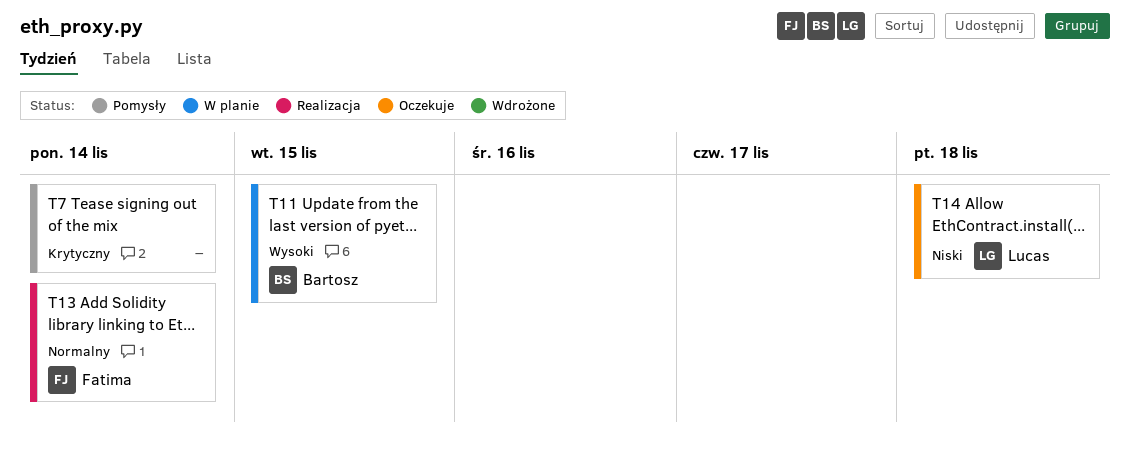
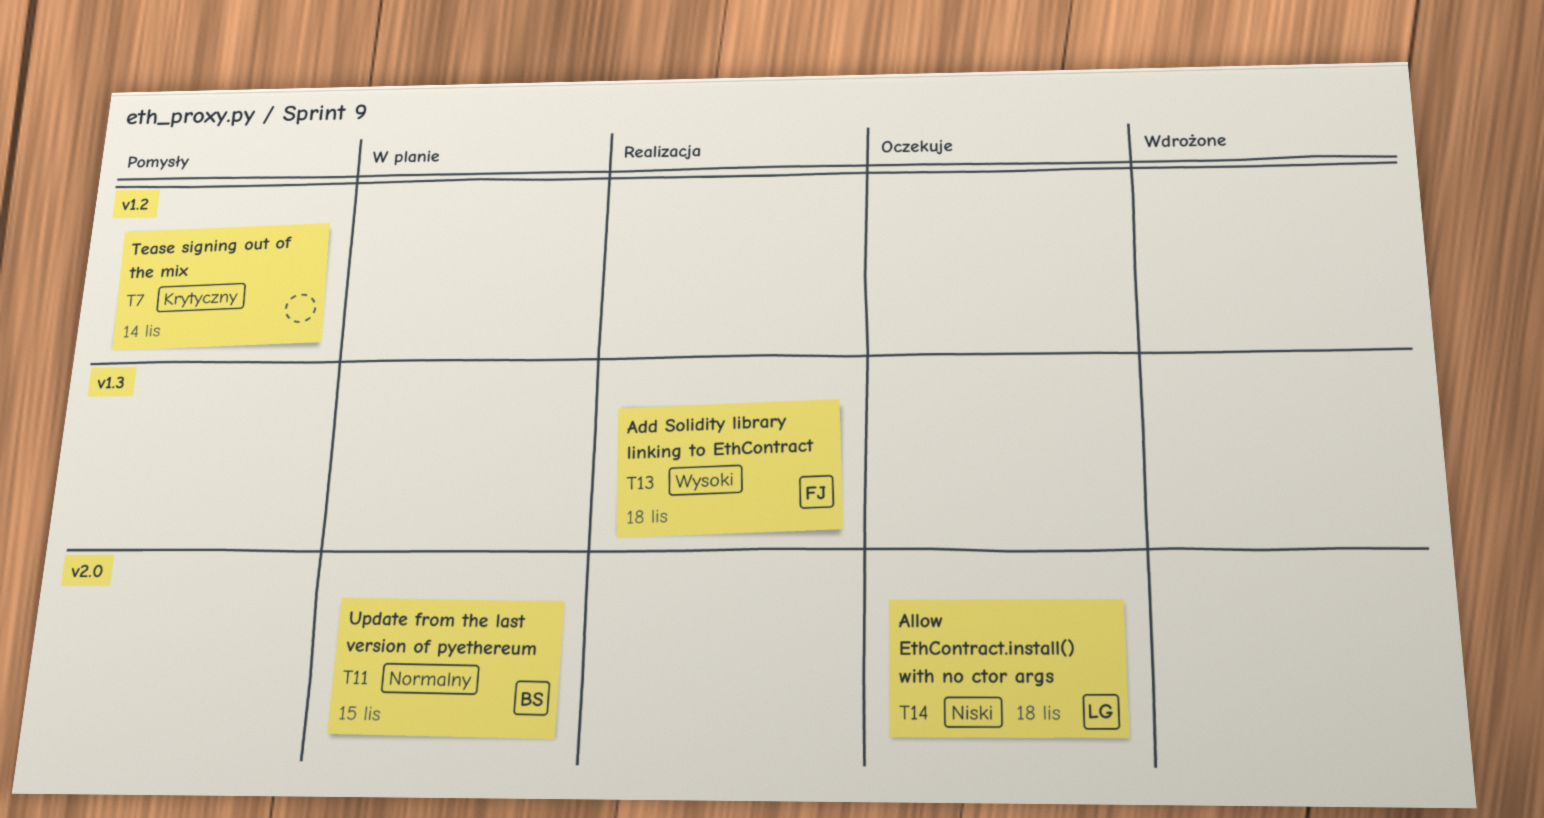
T11, priority: Wysoki -> Normalny
T13, priority: Normalny -> Wysoki
T13, due: Nov 14 -> Nov 18

